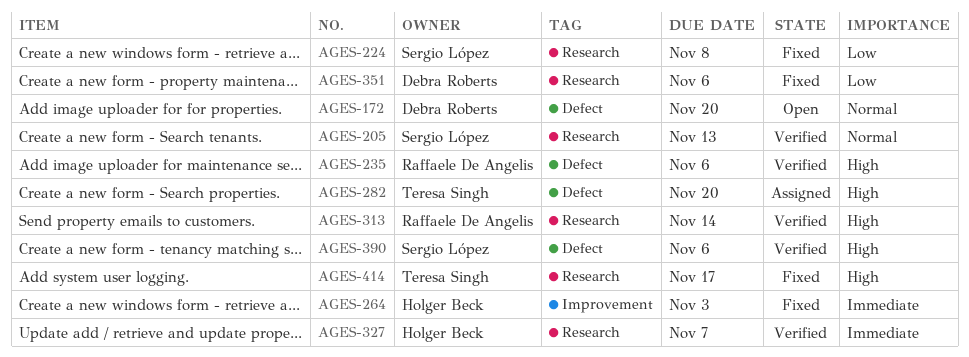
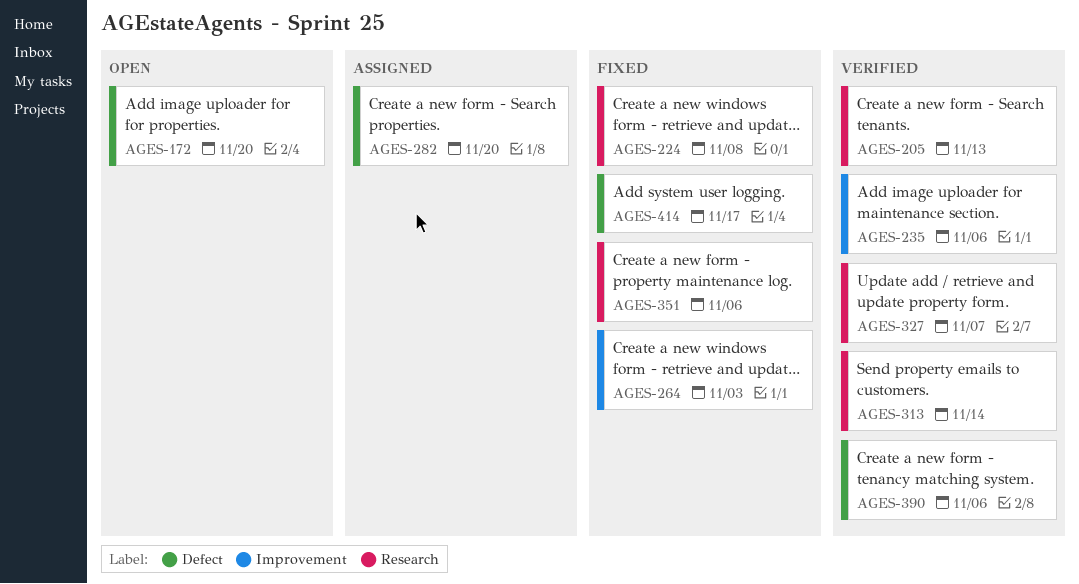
AGES-235, label: Defect -> Improvement
AGES-414, label: Research -> Defect

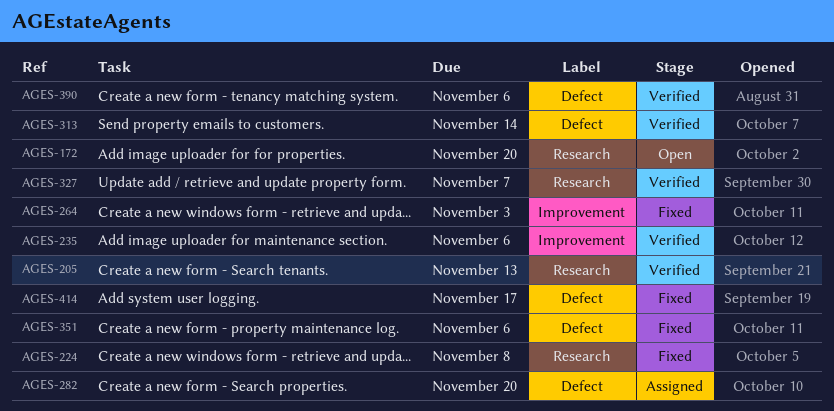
AGES-172, label: Defect -> Research
AGES-313, label: Research -> Defect
AGES-351, label: Research -> Defect

